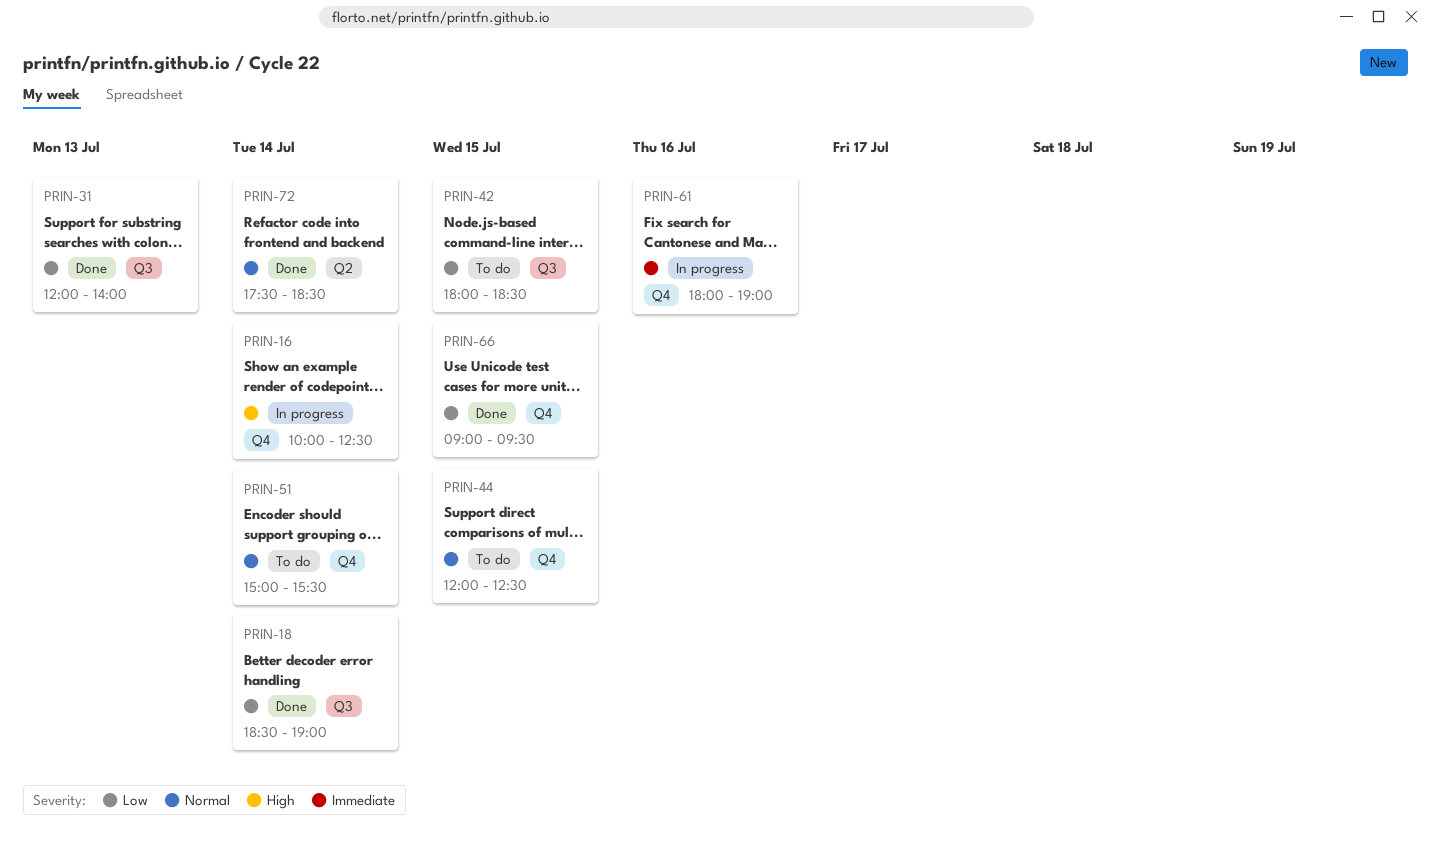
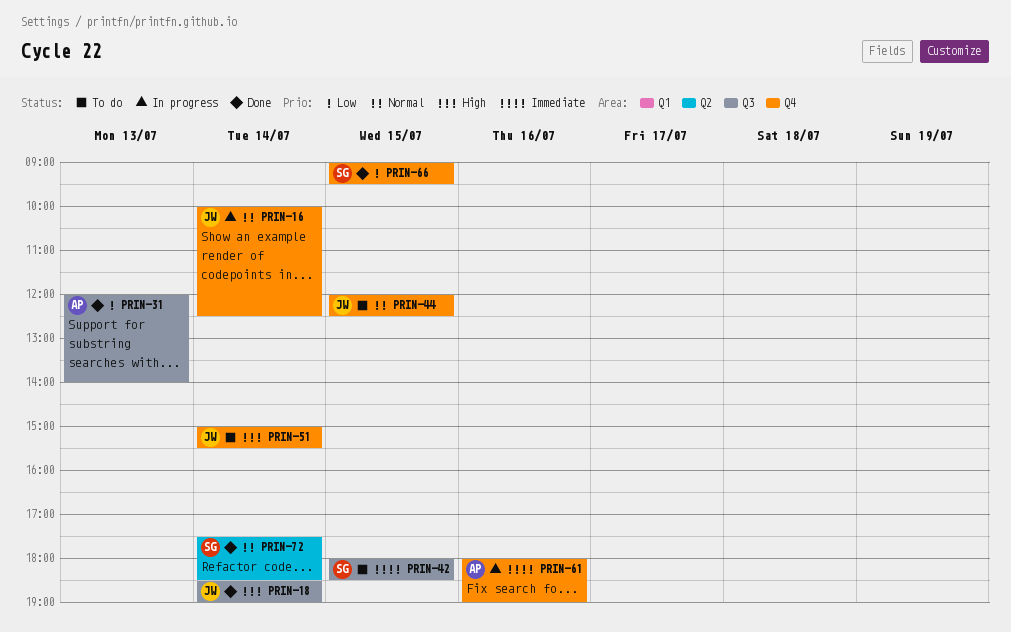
PRIN-16, priority: High -> Normal
PRIN-18, priority: Low -> High
PRIN-42, priority: Low -> Immediate
PRIN-51, priority: Normal -> High

